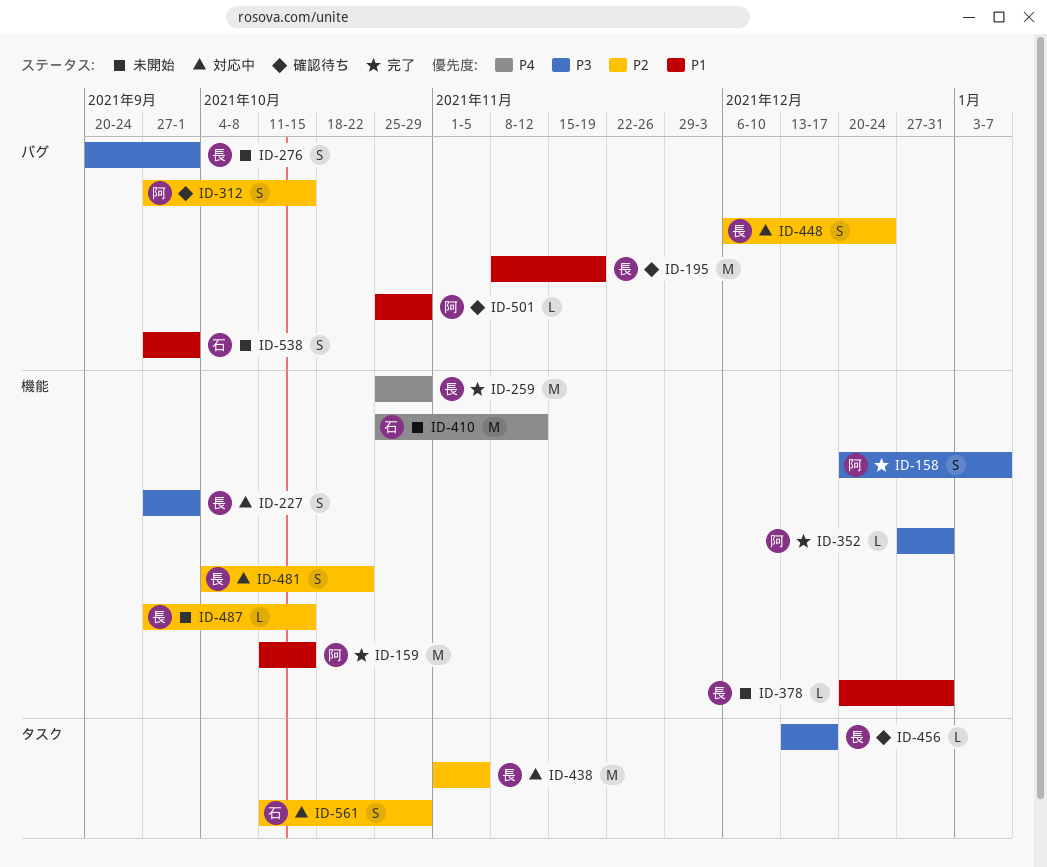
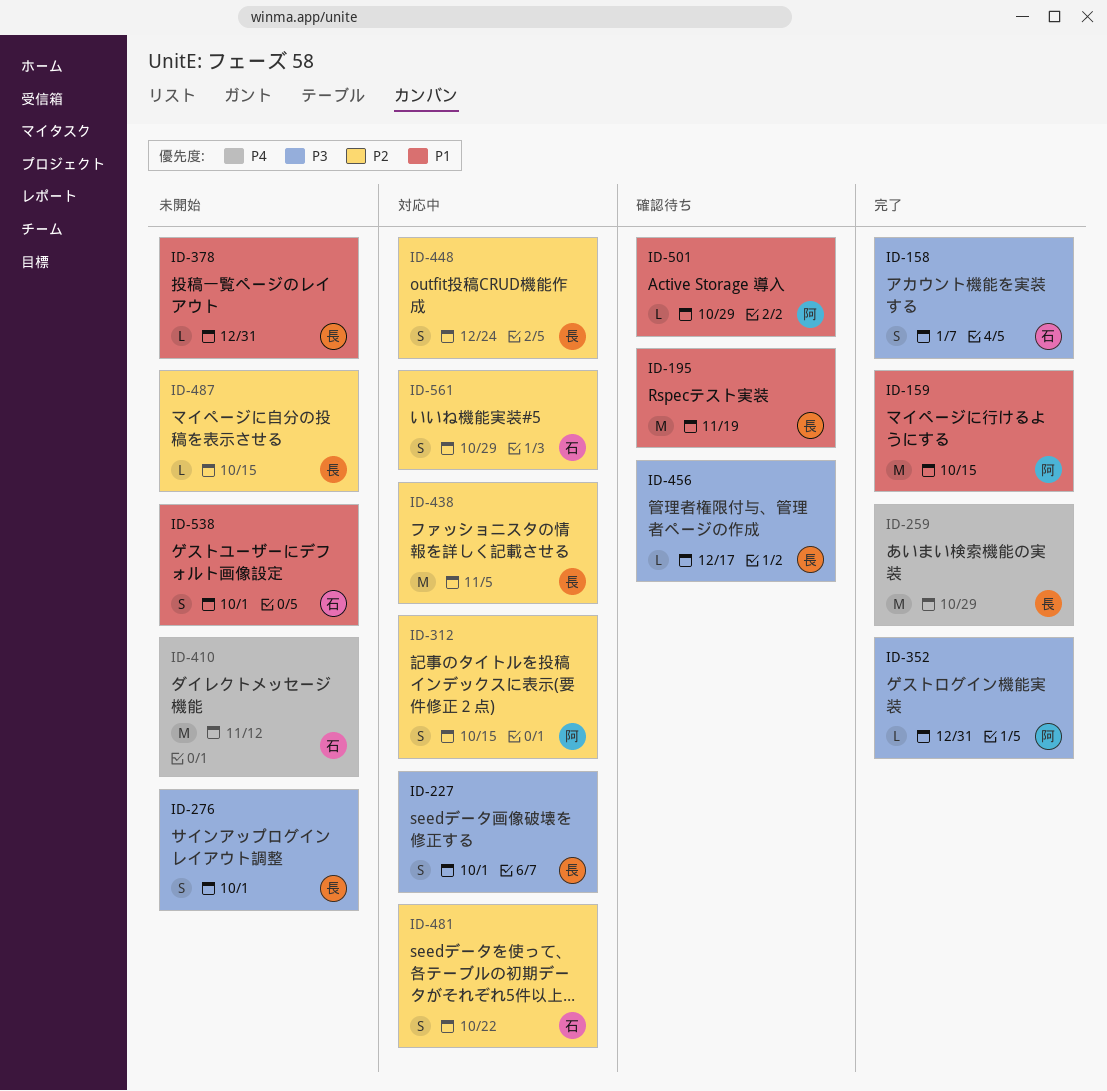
ID-158, owner: 阿 -> 石
ID-312, status: 確認待ち -> 対応中
ID-481, owner: 長 -> 石

